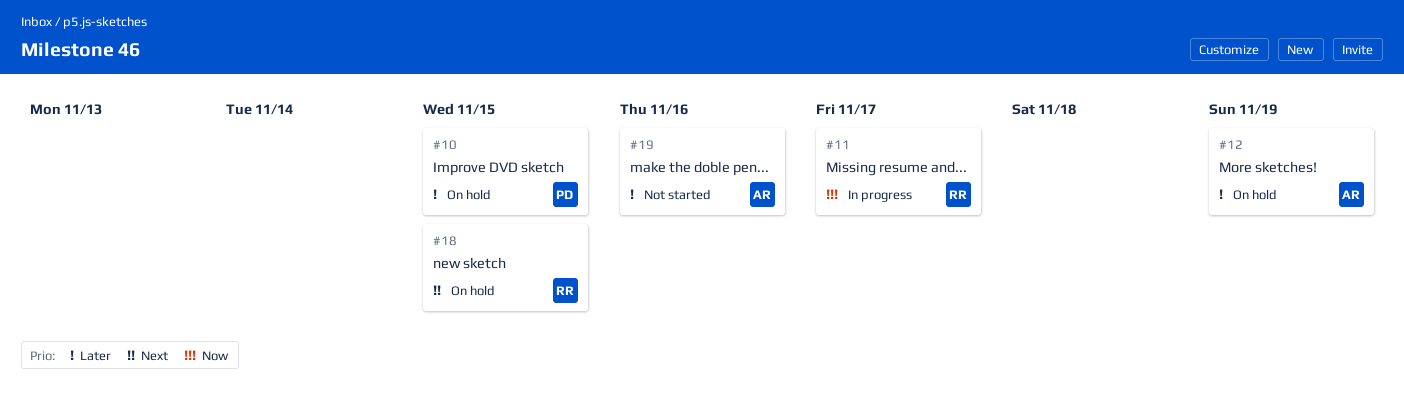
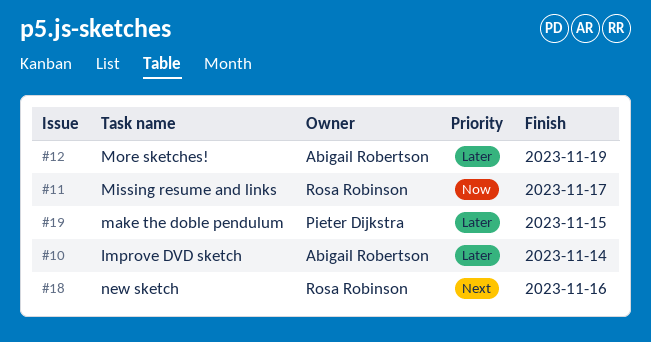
#10, owner: Pieter Dijkstra -> Abigail Robertson
#10, due: Nov 15 -> Nov 14
#18, due: Nov 15 -> Nov 16
#19, owner: Abigail Robertson -> Pieter Dijkstra
#19, due: Nov 16 -> Nov 15

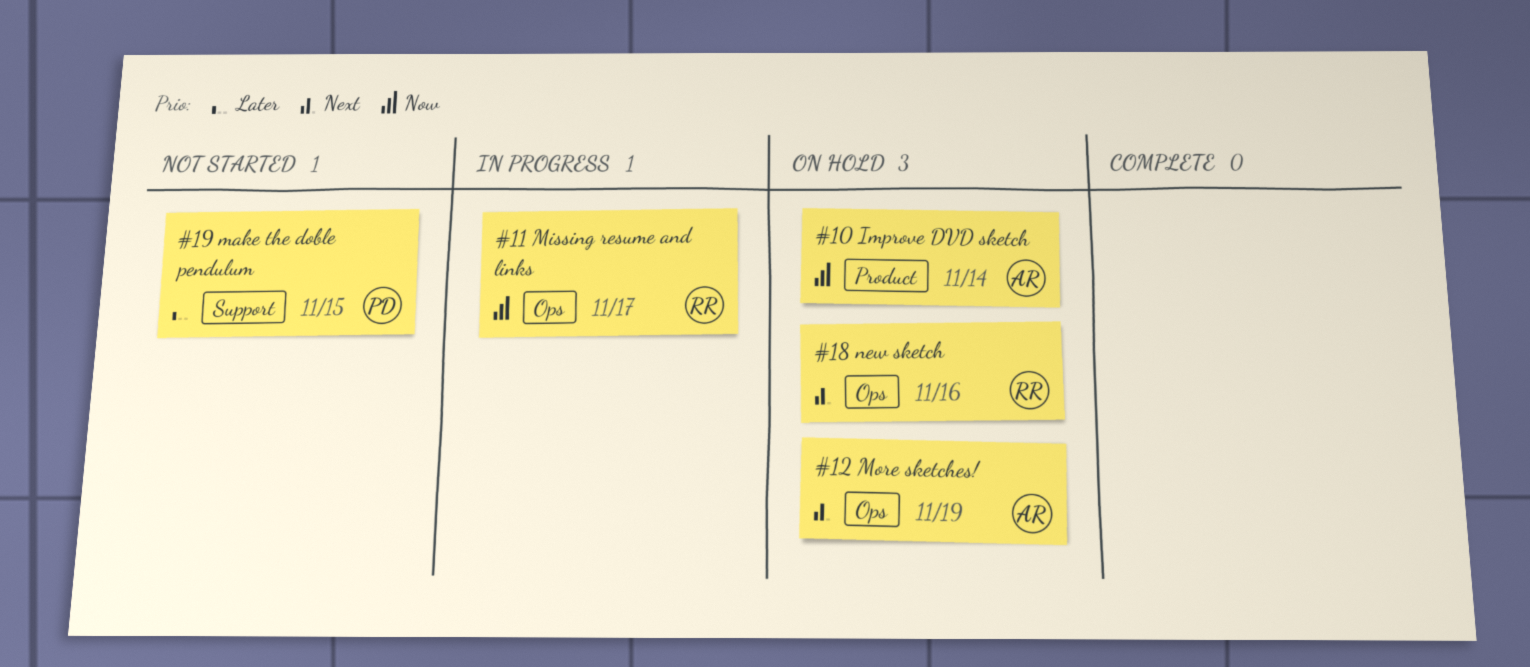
#10, priority: Later -> Now
#12, priority: Later -> Next

